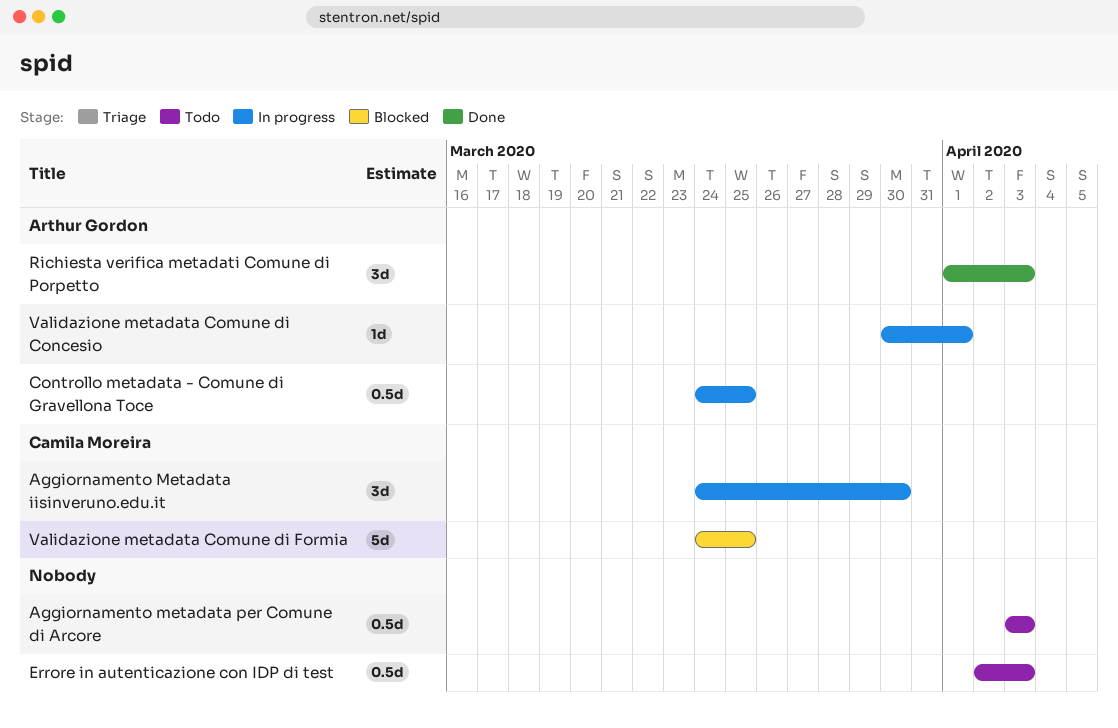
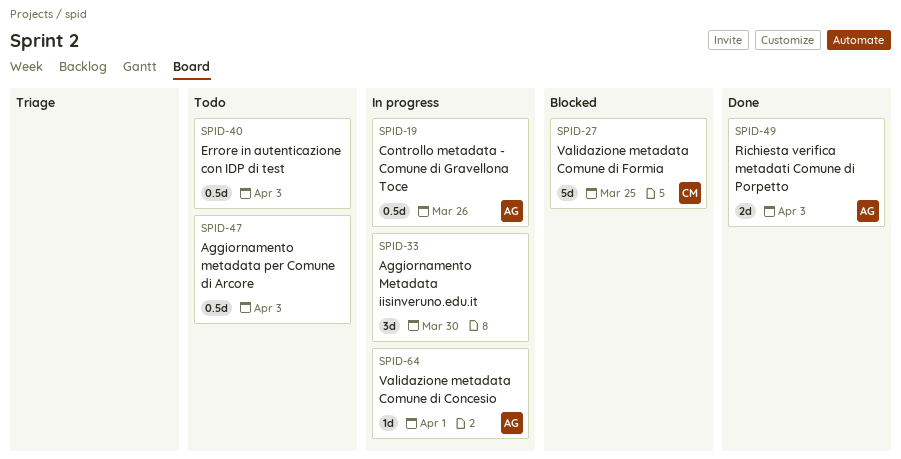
Aggiornamento Metadata iisinveruno.edu.it, owner: Camila Moreira -> none
Controllo metadata - Comune di Gravellona Toce, due: Mar 25 -> Mar 26
Richiesta verifica metadati Comune di Porpetto, estimate: 3d -> 2d

